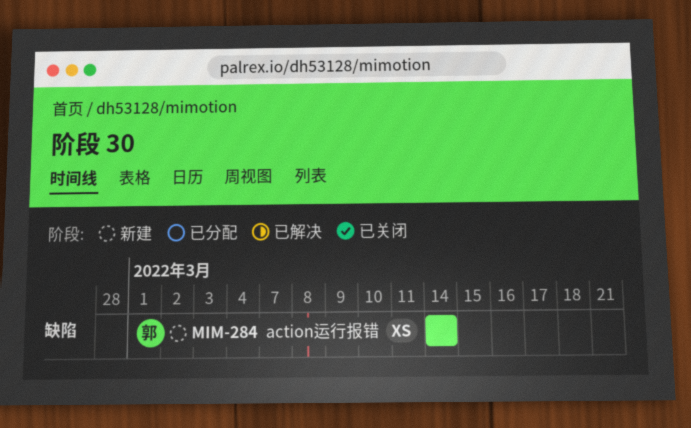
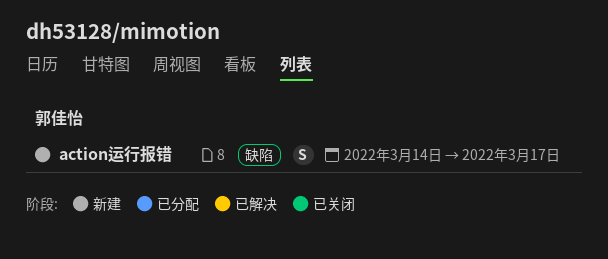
action运行报错, estimate: XS -> S
action运行报错, due: Mar 14 -> Mar 17

